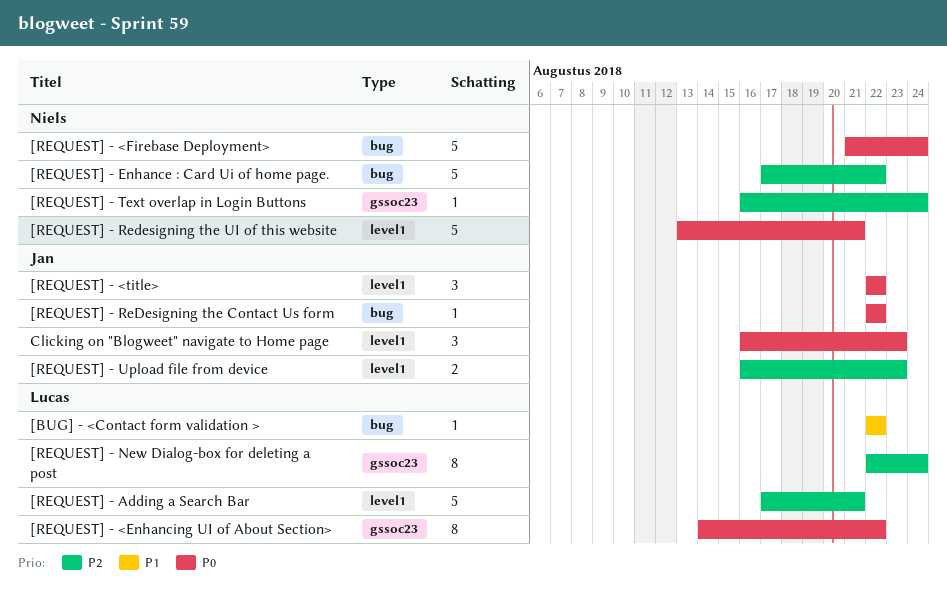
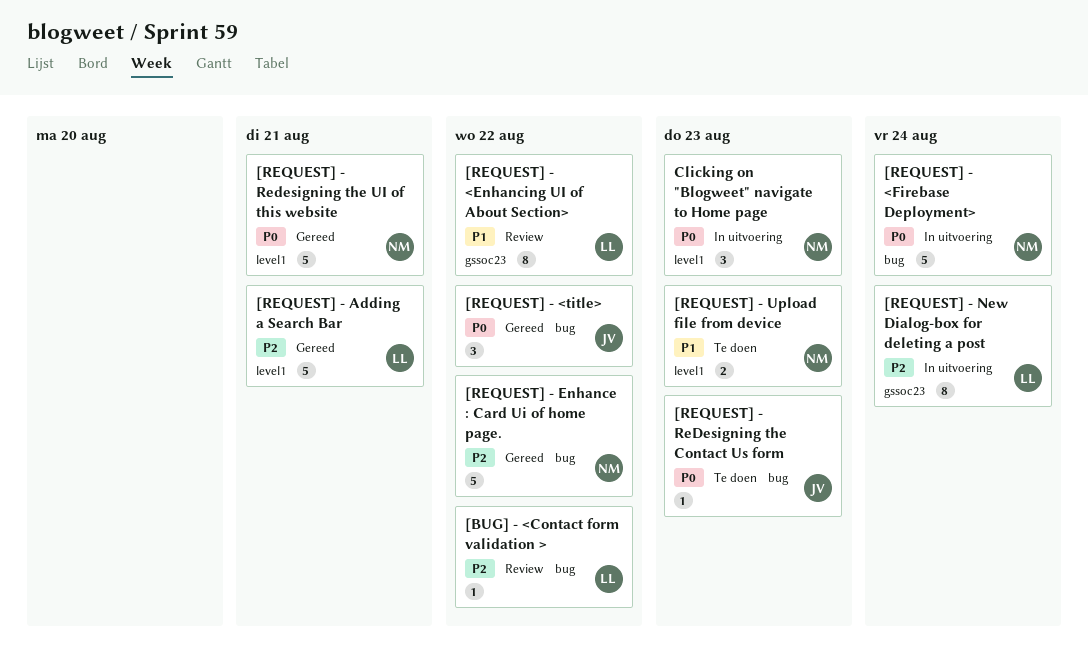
[BUG] - <Contact form validation >, priority: P1 -> P2
[REQUEST] - <Enhancing UI of About Section>, priority: P0 -> P1
[REQUEST] - <title>, label: level1 -> bug
[REQUEST] - ReDesigning the Contact Us form, due: Aug 22 -> Aug 23
[REQUEST] - Text overlap in Login Buttons: present -> none
[REQUEST] - Upload file from device, owner: Jan -> Niels
[REQUEST] - Upload file from device, priority: P2 -> P1
Clicking on "Blogweet" navigate to Home page, owner: Jan -> Niels

